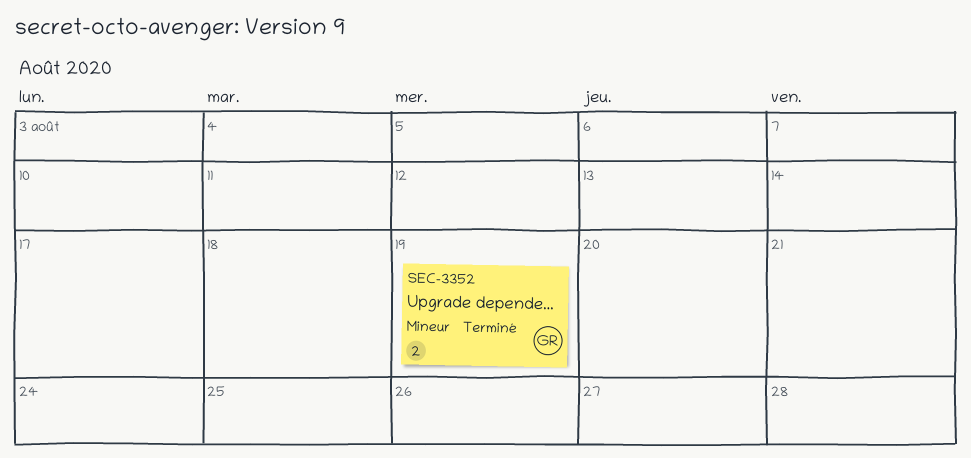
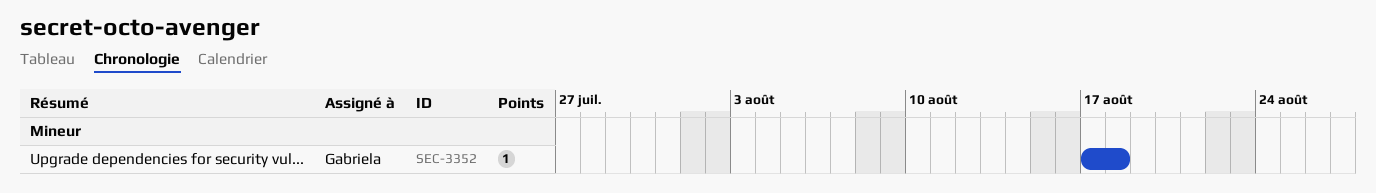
SEC-3352, estimate: 2 -> 1
SEC-3352, due: Aug 19 -> Aug 18

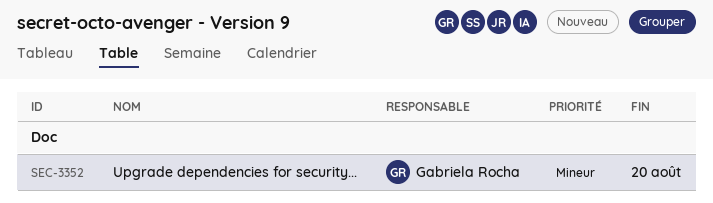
SEC-3352, due: Aug 18 -> Aug 20

